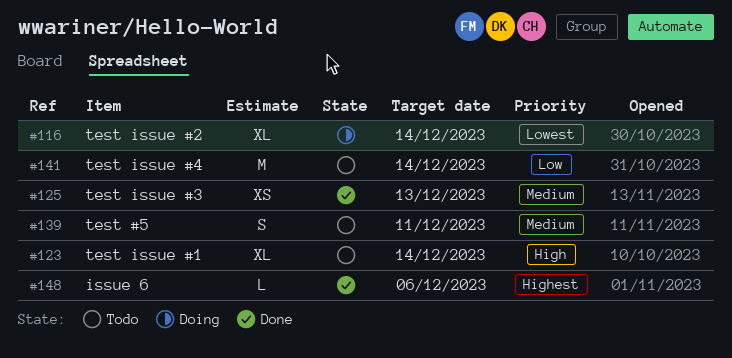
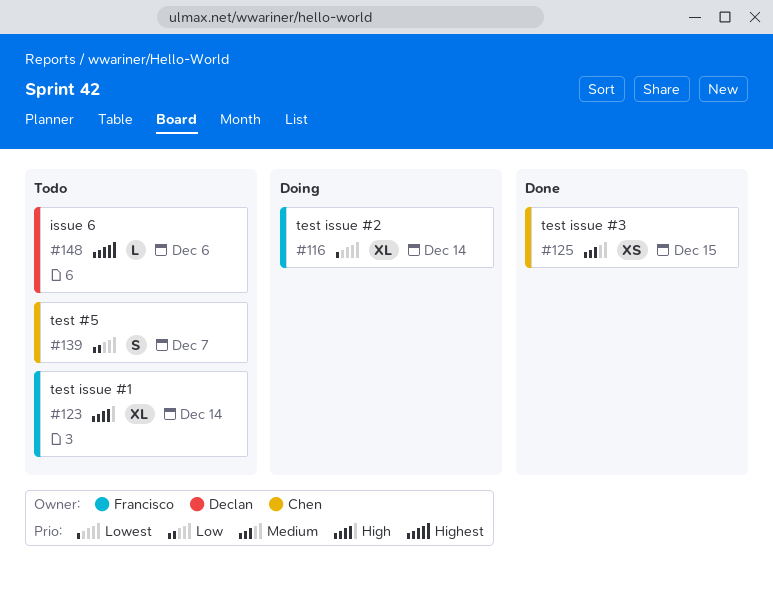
#125, due: Dec 13 -> Dec 15
#139, priority: Medium -> Low
#139, due: Dec 11 -> Dec 7
#141: present -> none
#148, status: Done -> Todo

